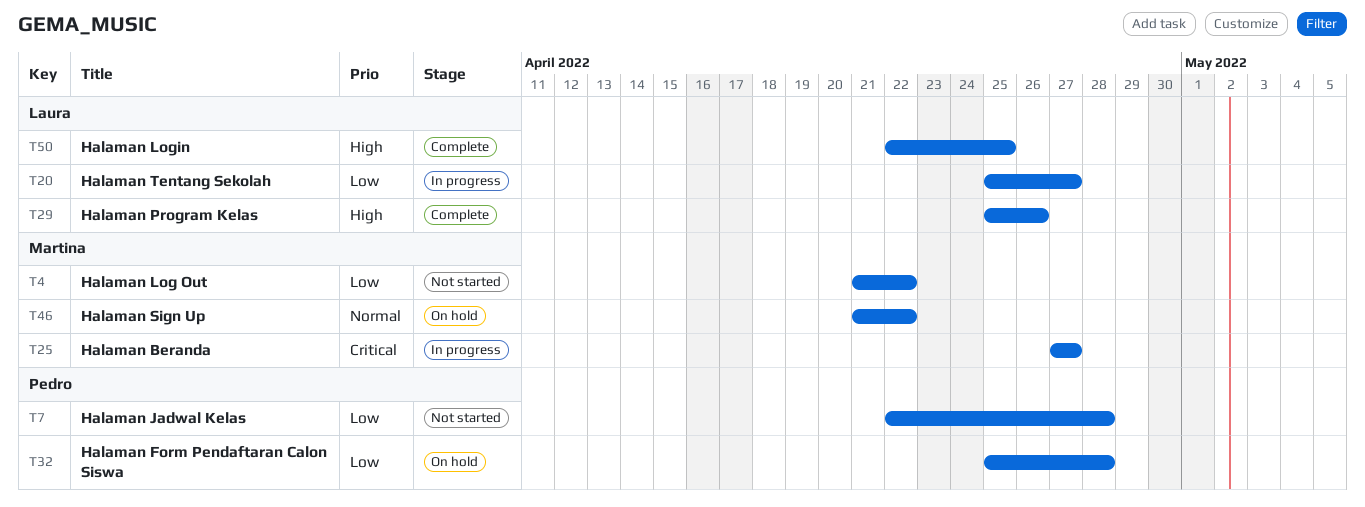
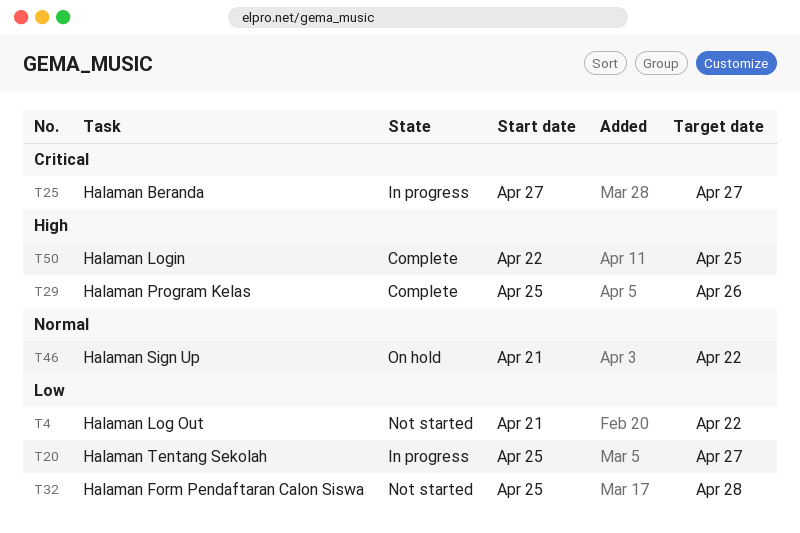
T7: present -> none
T32, status: On hold -> Not started

